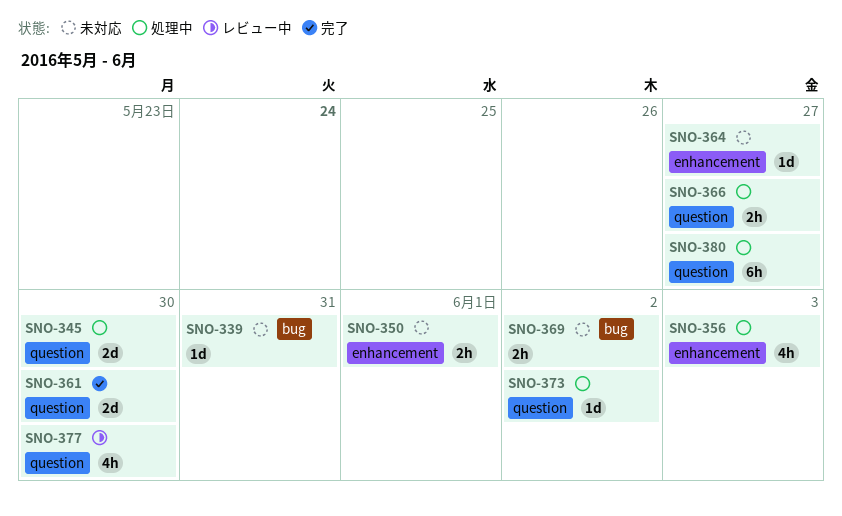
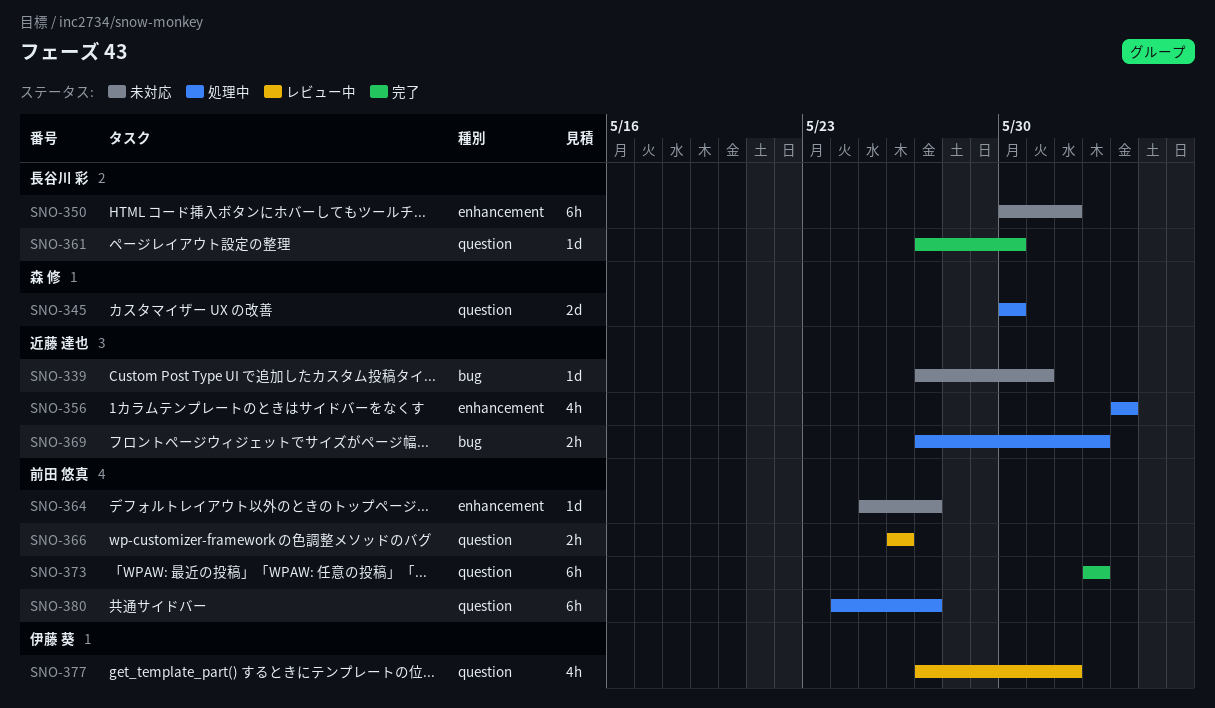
SNO-350, estimate: 2h -> 6h
SNO-361, estimate: 2d -> 1d
SNO-366, status: 処理中 -> レビュー中
SNO-366, due: May 27 -> May 26
SNO-369, status: 未対応 -> 処理中
SNO-373, status: 処理中 -> 完了
SNO-373, estimate: 1d -> 6h
SNO-377, due: May 30 -> Jun 1

